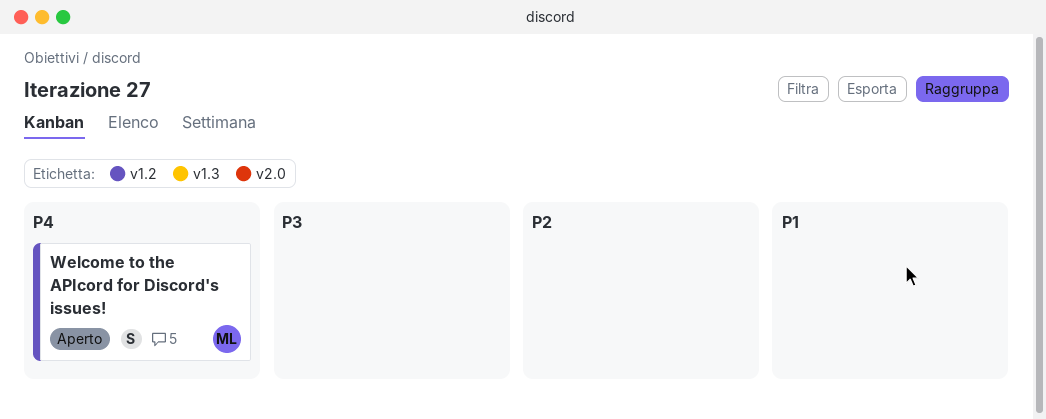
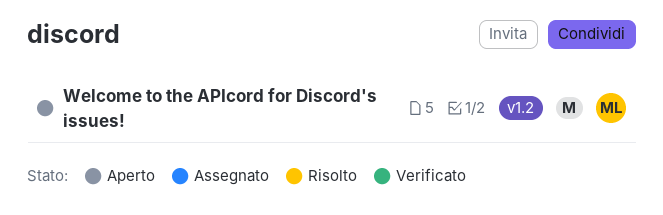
Welcome to the APIcord for Discord's issues!, estimate: S -> M

